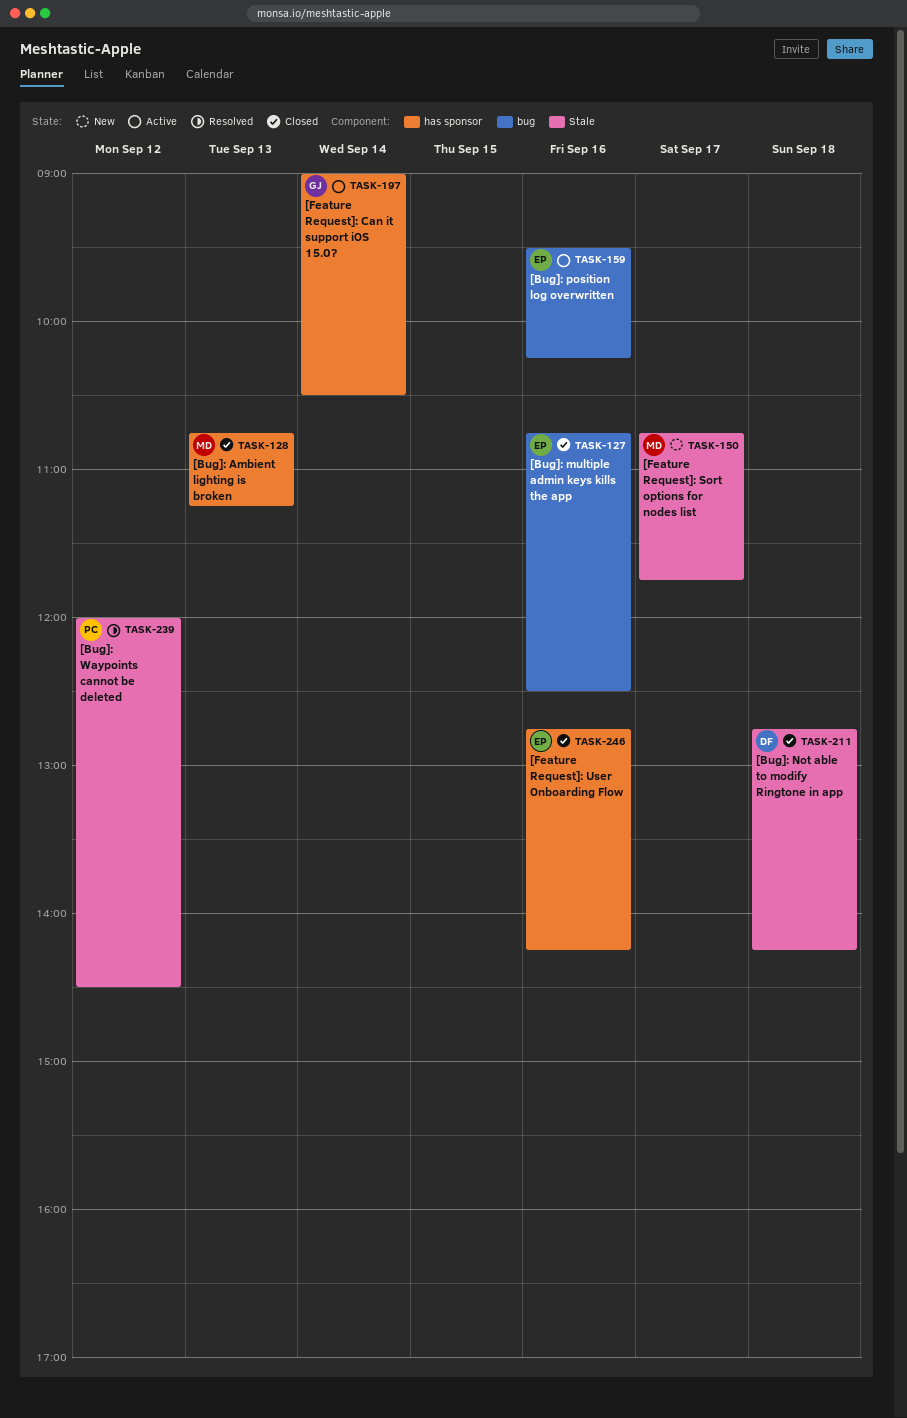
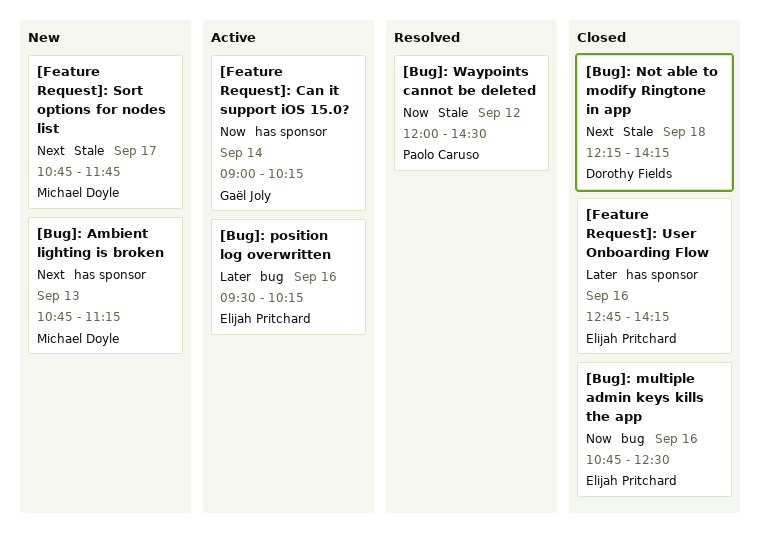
[Bug]: Ambient lighting is broken, status: Closed -> New
[Bug]: Not able to modify Ringtone in app, begins: 12:45 -> 12:15
[Feature Request]: Can it support iOS 15.0?, ends: 10:30 -> 10:15

